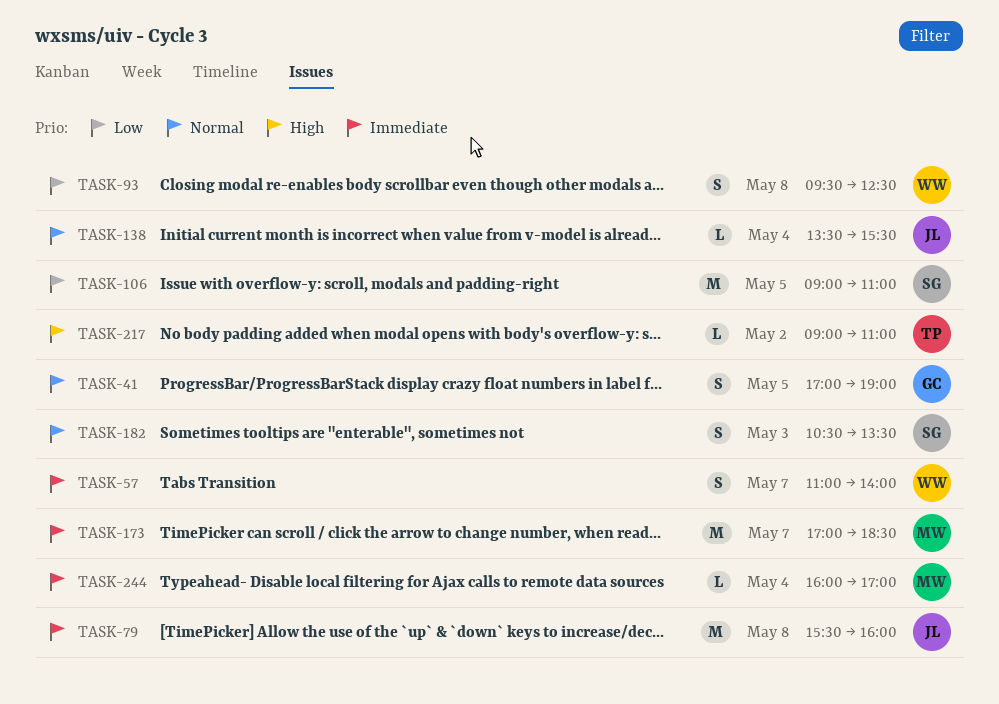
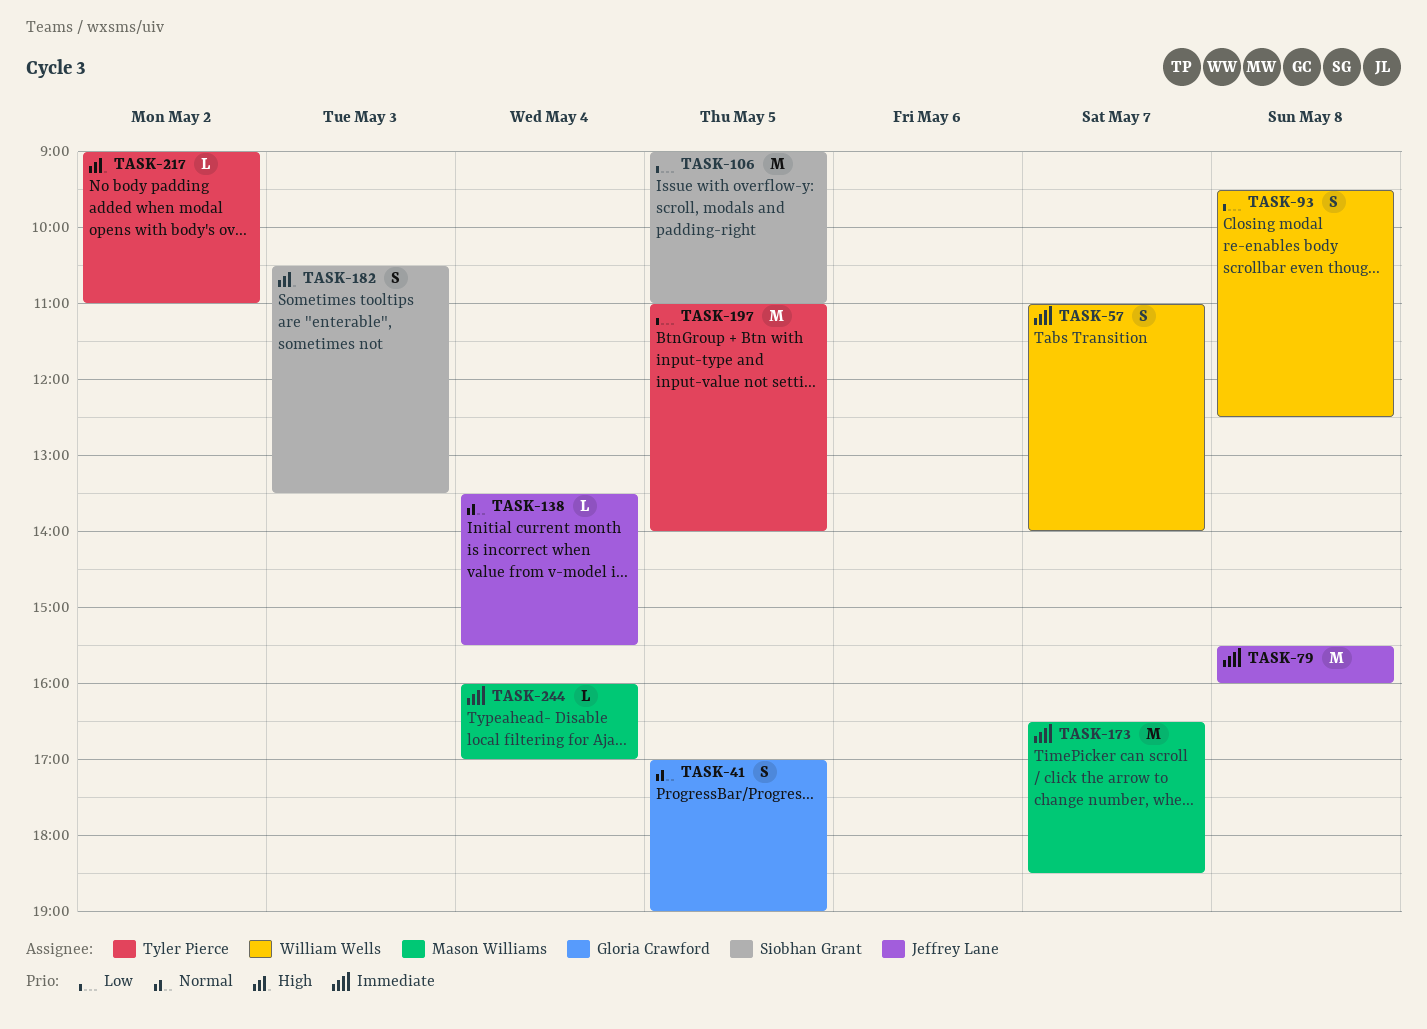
TASK-173, begins: 17:00 -> 16:30
TASK-182, priority: Normal -> High
TASK-197: none -> present

